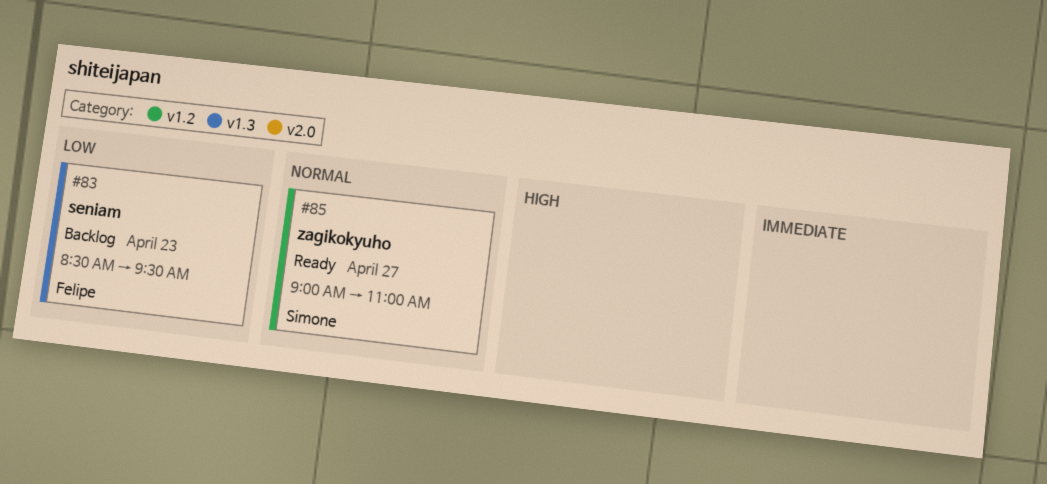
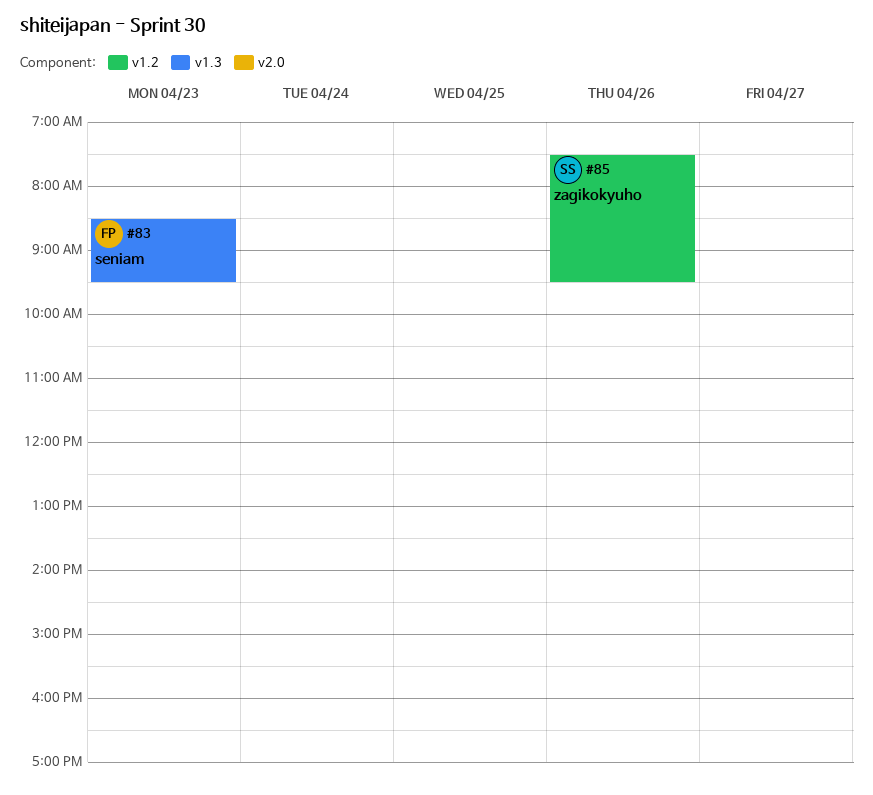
#85, day: Apr 27 -> Apr 26
#85, begins: 09:00 -> 07:30
#85, ends: 11:00 -> 09:30

